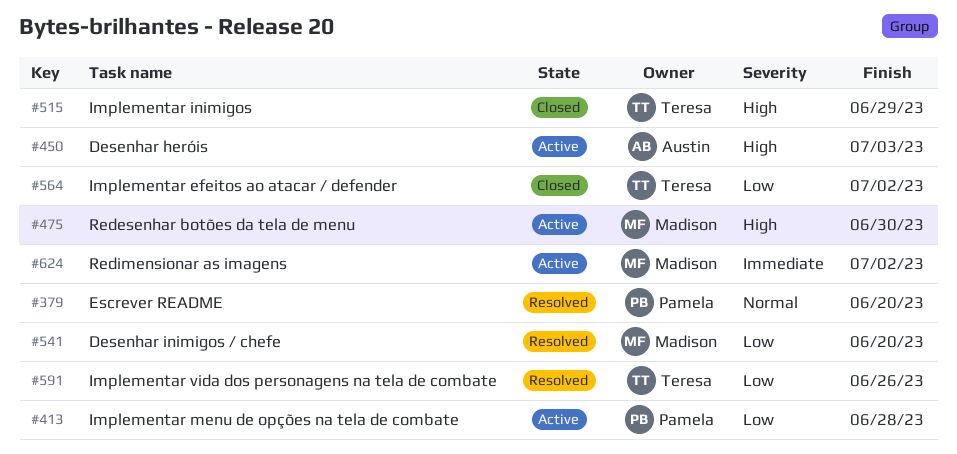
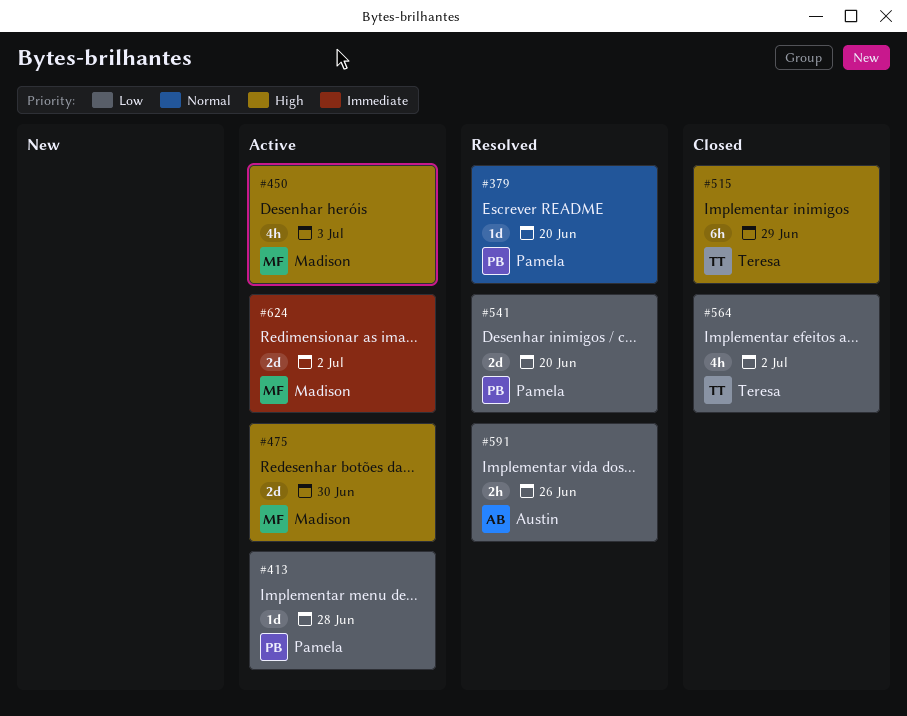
#450, owner: Austin -> Madison
#541, owner: Madison -> Pamela
#591, owner: Teresa -> Austin

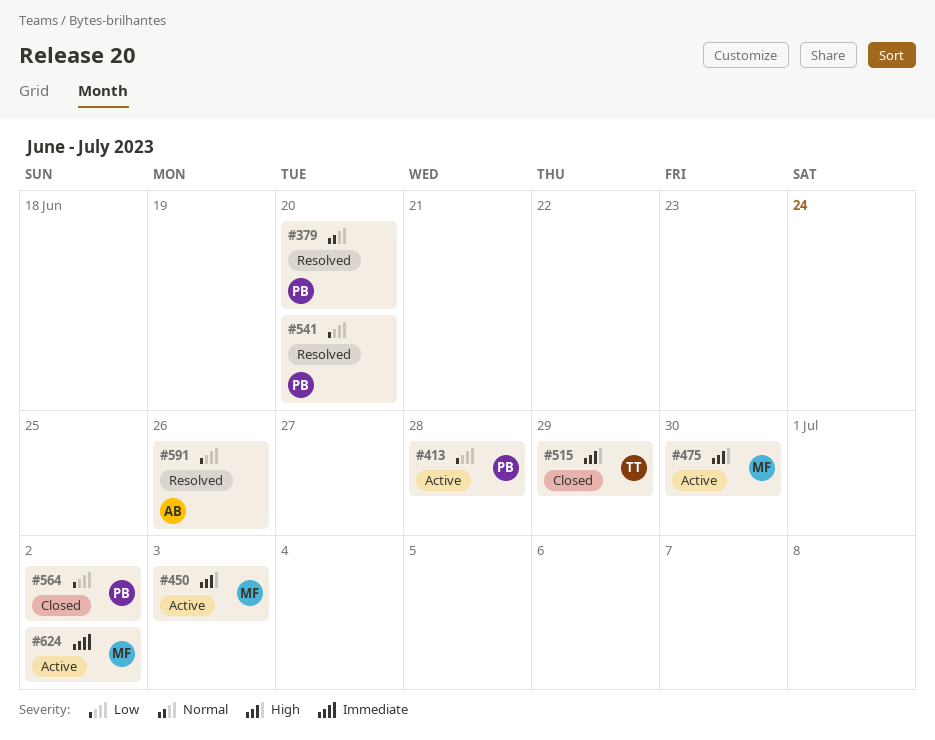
#564, owner: Teresa -> Pamela

